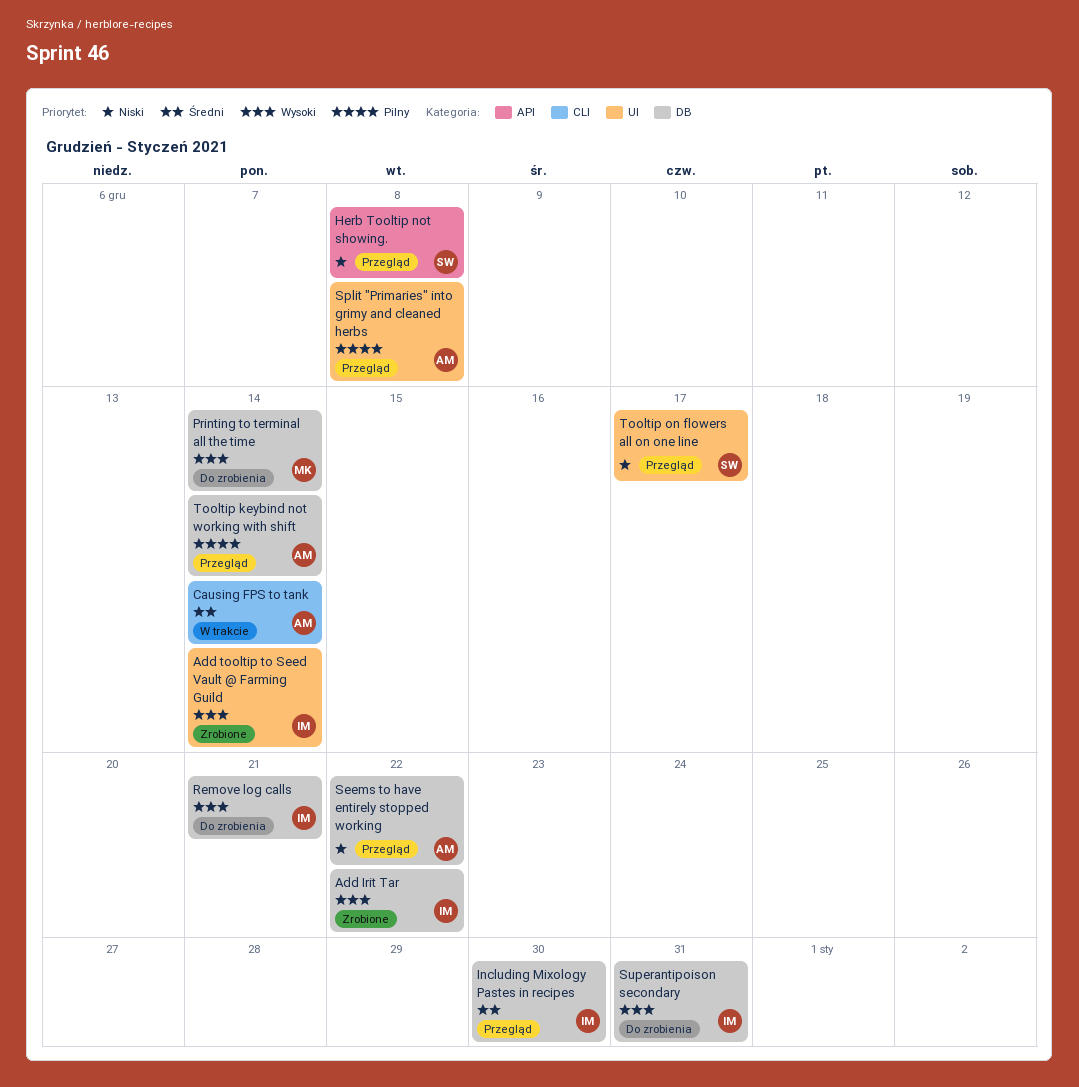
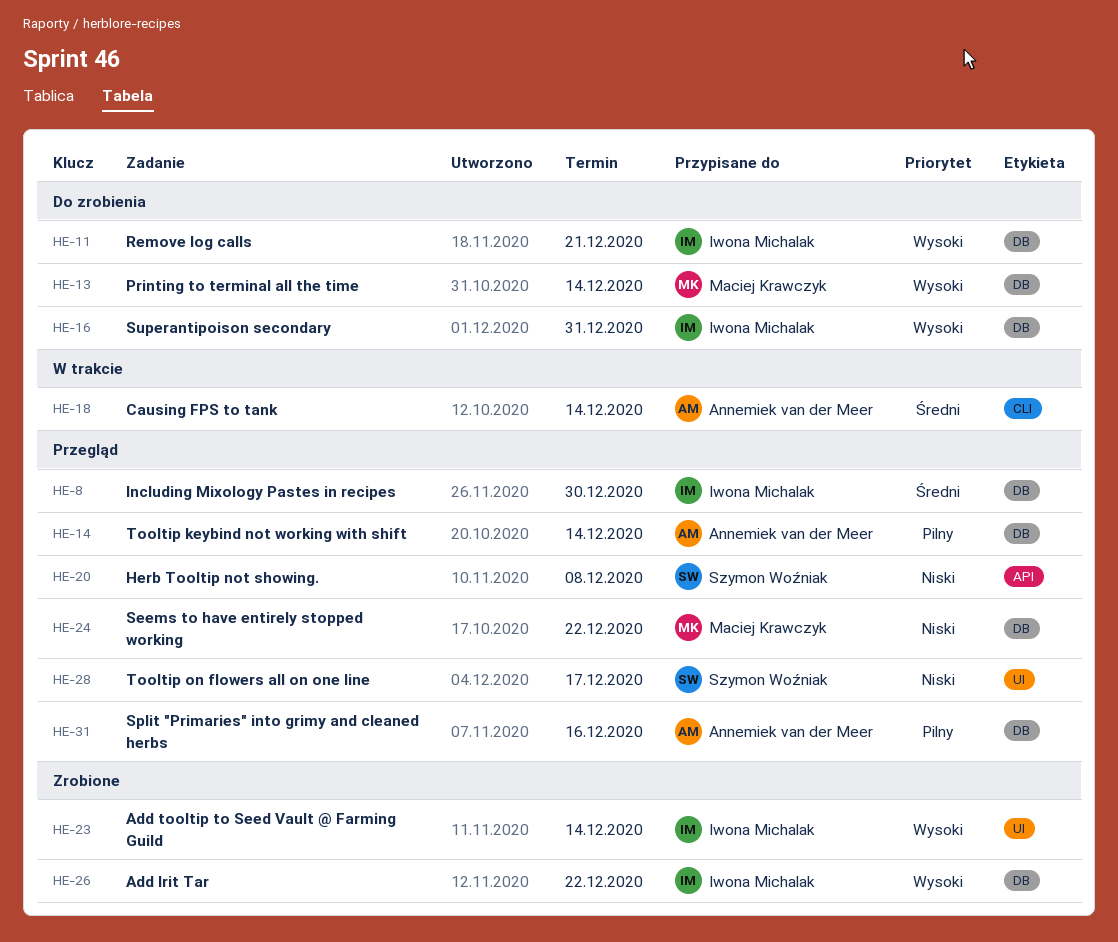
Seems to have entirely stopped working, owner: Annemiek van der Meer -> Maciej Krawczyk
Split "Primaries" into grimy and cleaned herbs, label: UI -> DB
Split "Primaries" into grimy and cleaned herbs, due: Dec 8 -> Dec 16

